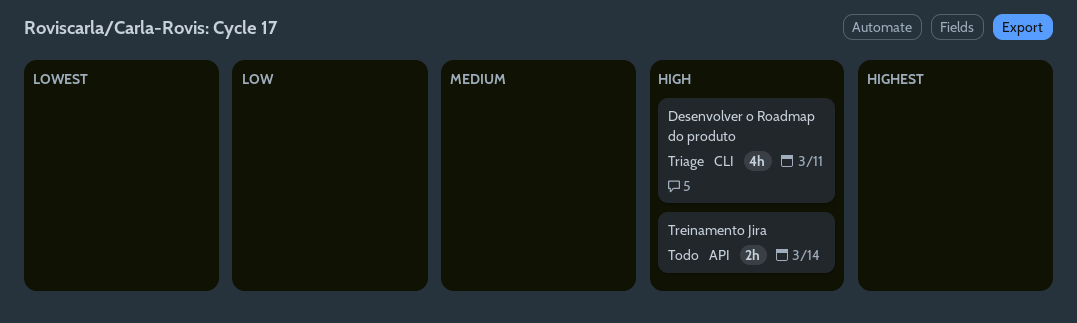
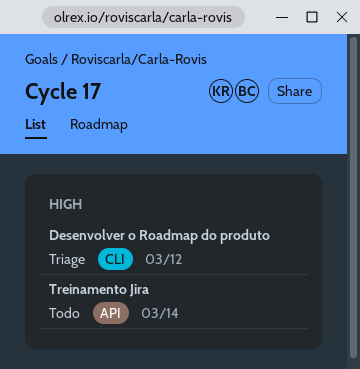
Desenvolver o Roadmap do produto, due: Mar 11 -> Mar 12

